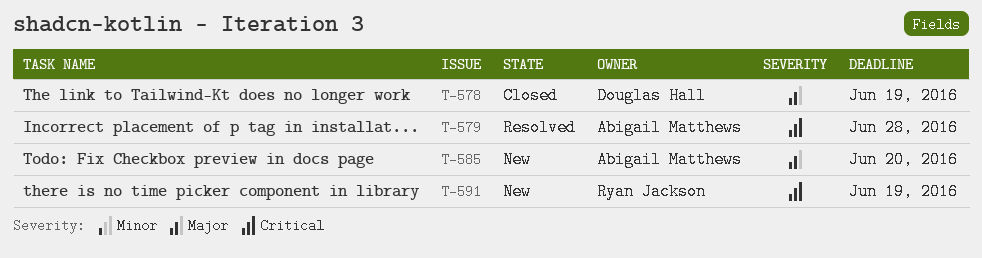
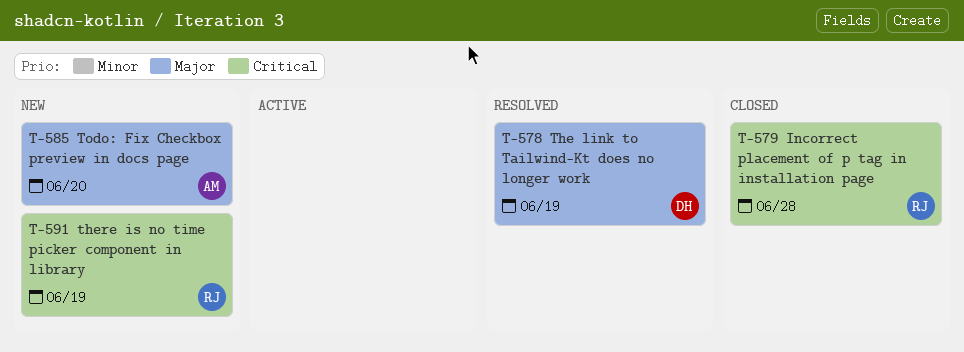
T-578, status: Closed -> Resolved
T-579, status: Resolved -> Closed
T-579, owner: Abigail Matthews -> Ryan Jackson

